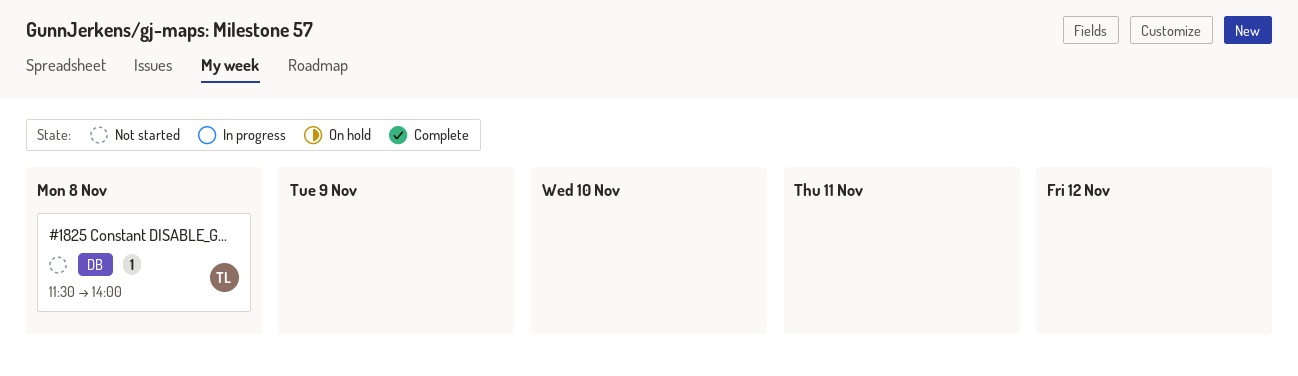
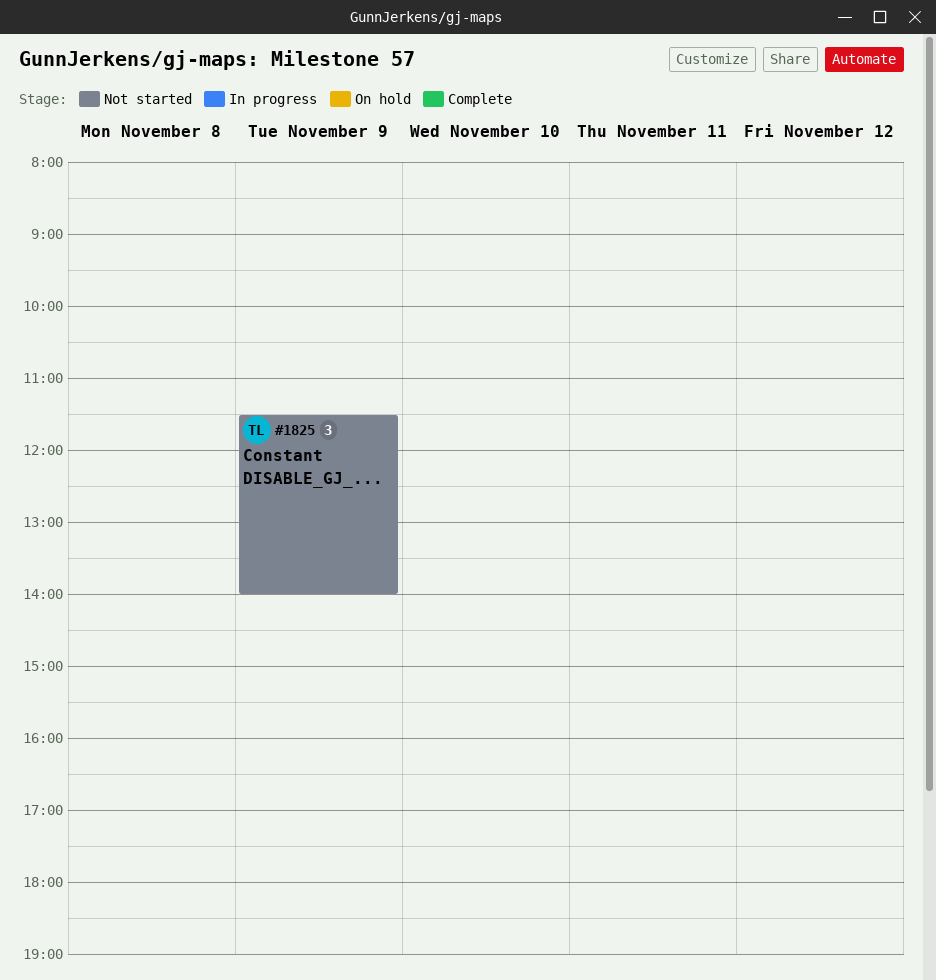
#1825, estimate: 1 -> 3
#1825, day: Nov 8 -> Nov 9

